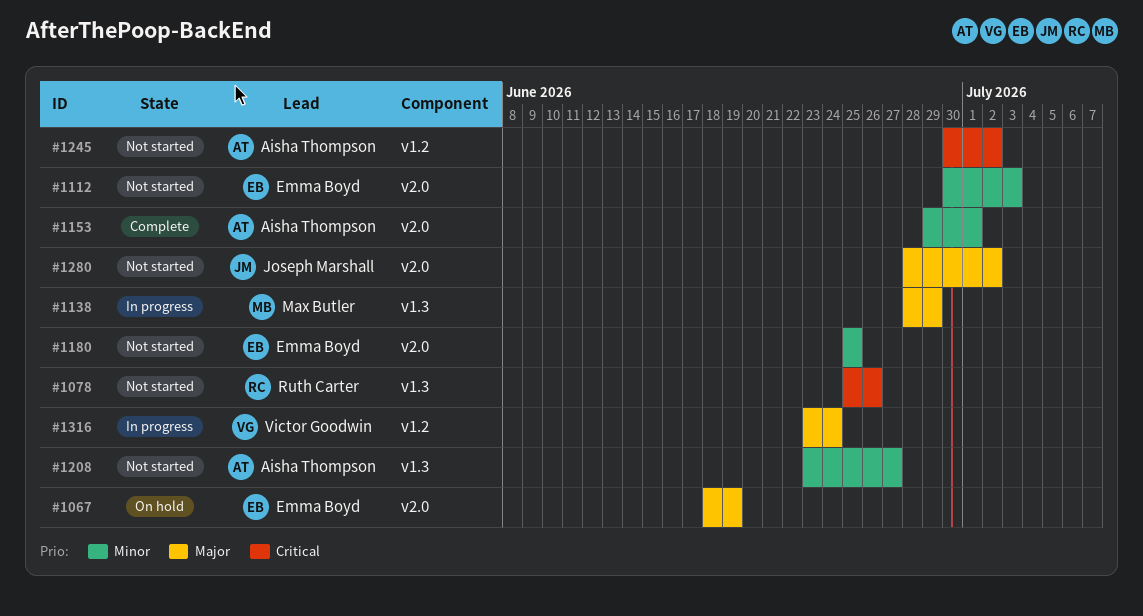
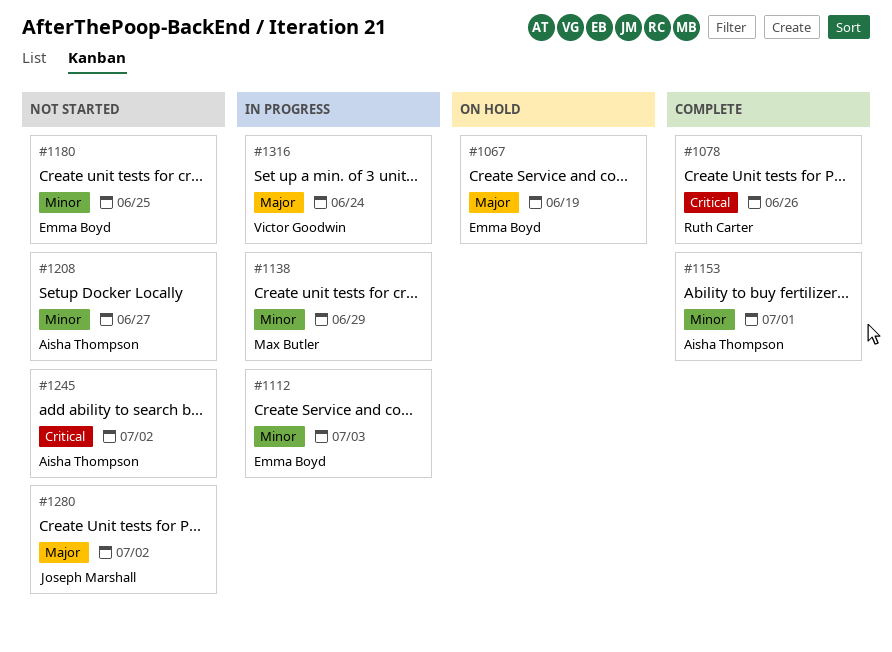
#1078, status: Not started -> Complete
#1112, status: Not started -> In progress
#1138, priority: Major -> Minor

